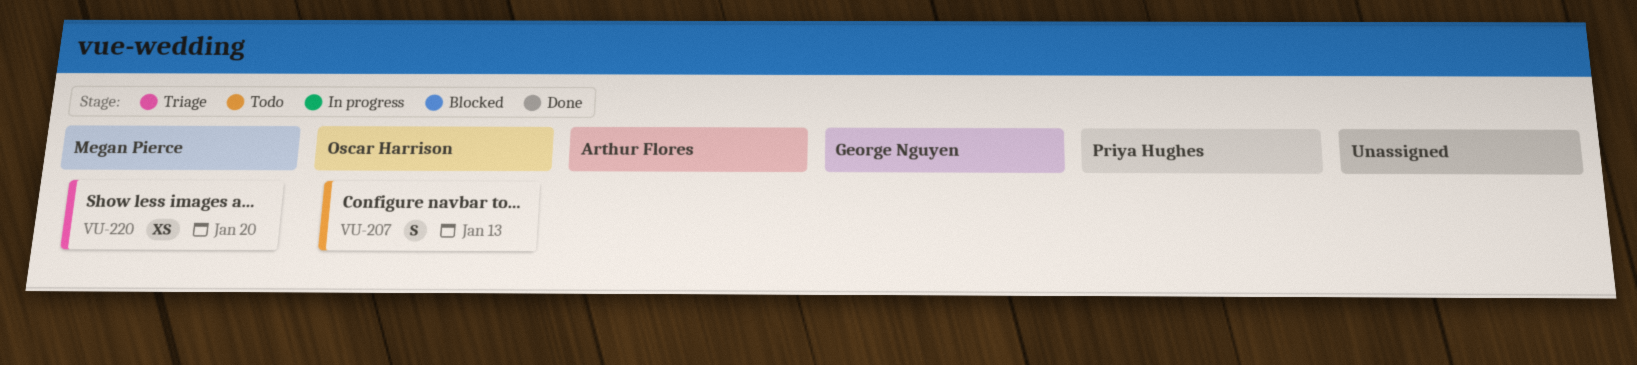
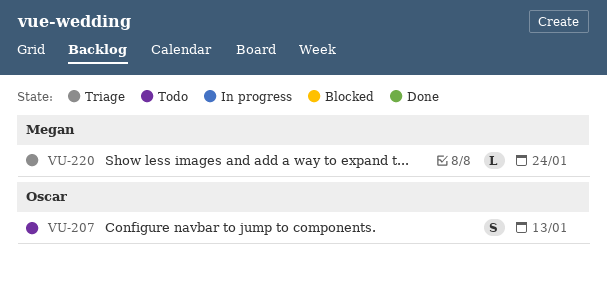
VU-220, estimate: XS -> L
VU-220, due: Jan 20 -> Jan 24

